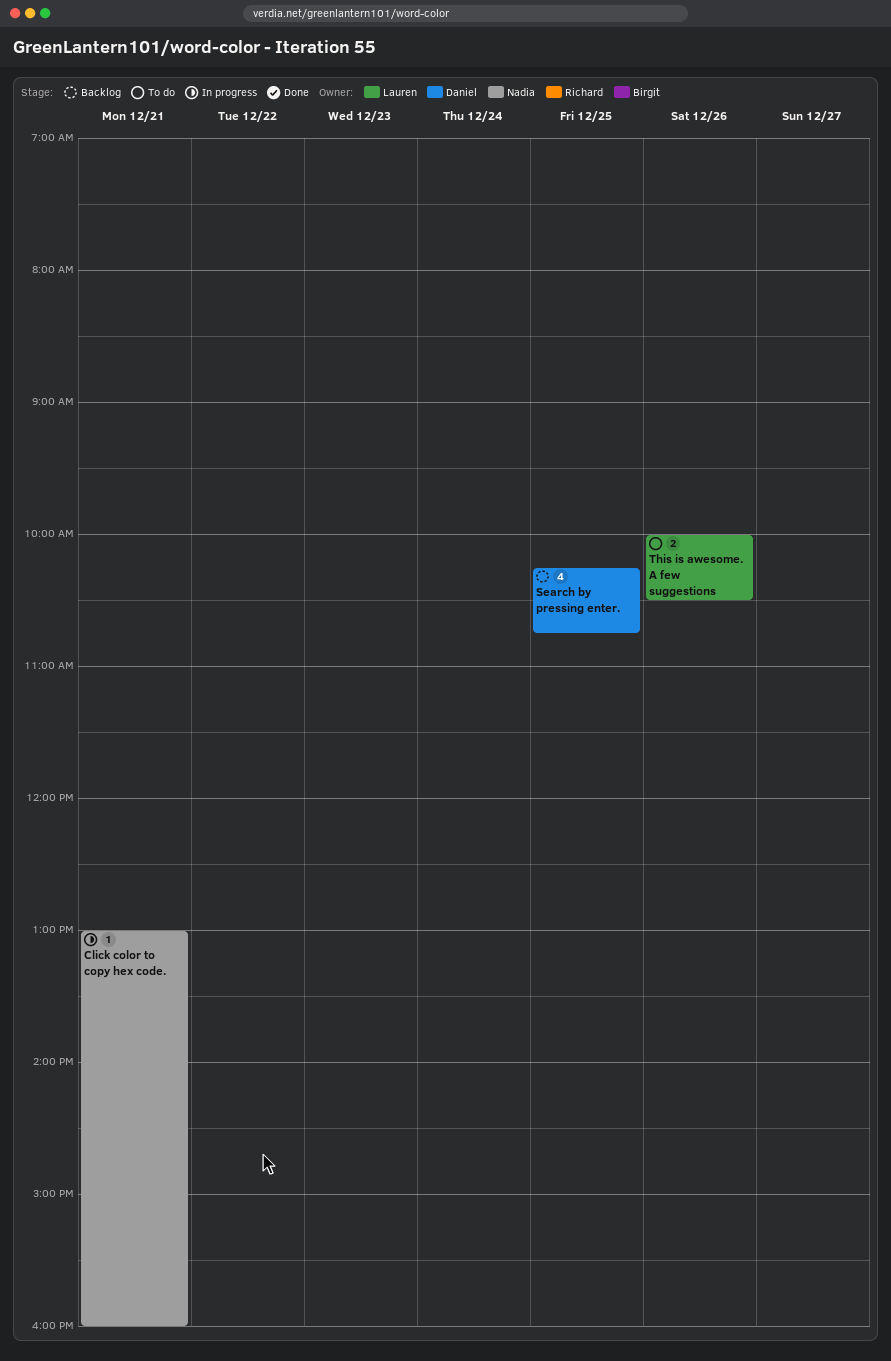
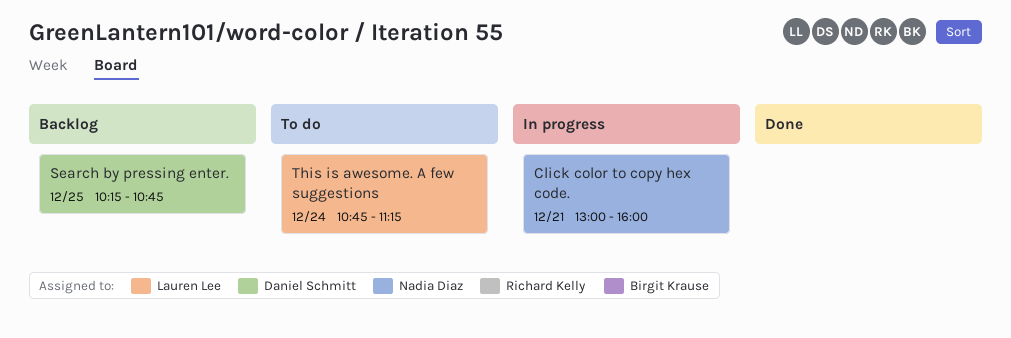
This is awesome. A few suggestions, day: Dec 26 -> Dec 24
This is awesome. A few suggestions, begins: 10:00 -> 10:45
This is awesome. A few suggestions, ends: 10:30 -> 11:15

